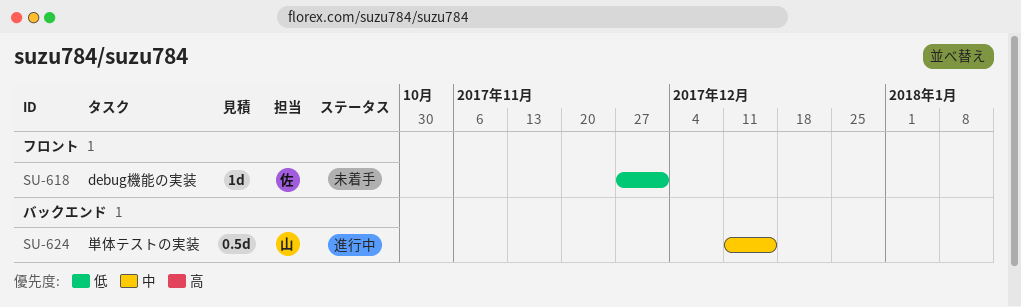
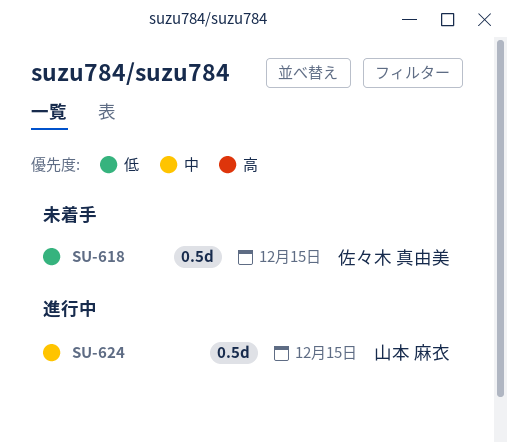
SU-618, estimate: 1d -> 0.5d
SU-618, due: Dec 1 -> Dec 15

